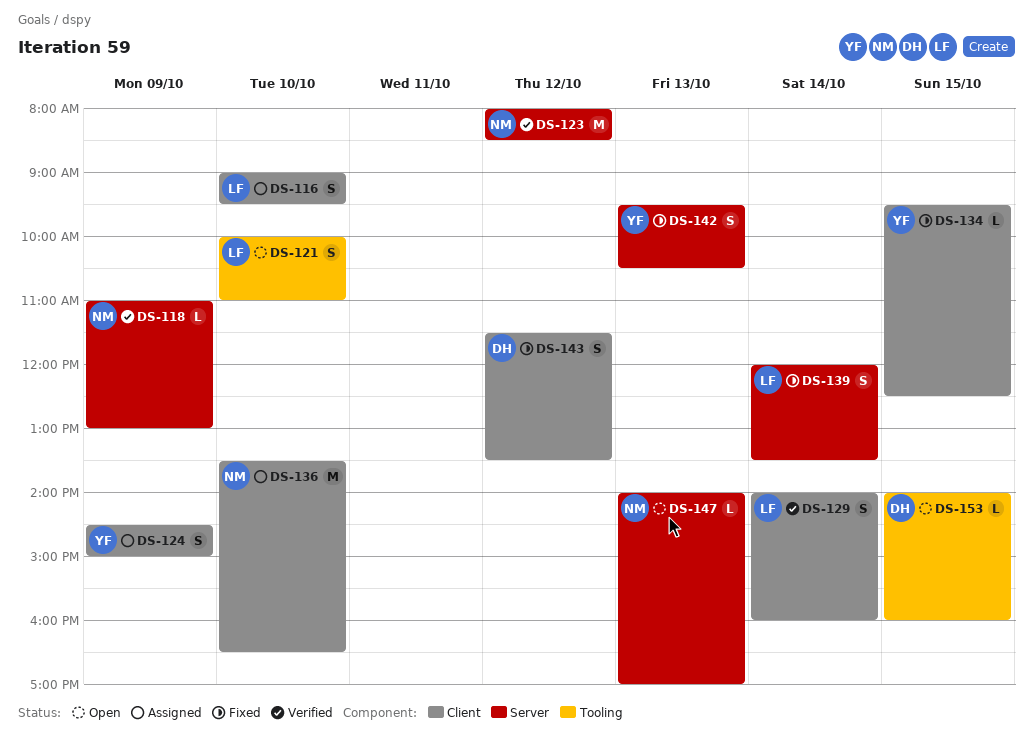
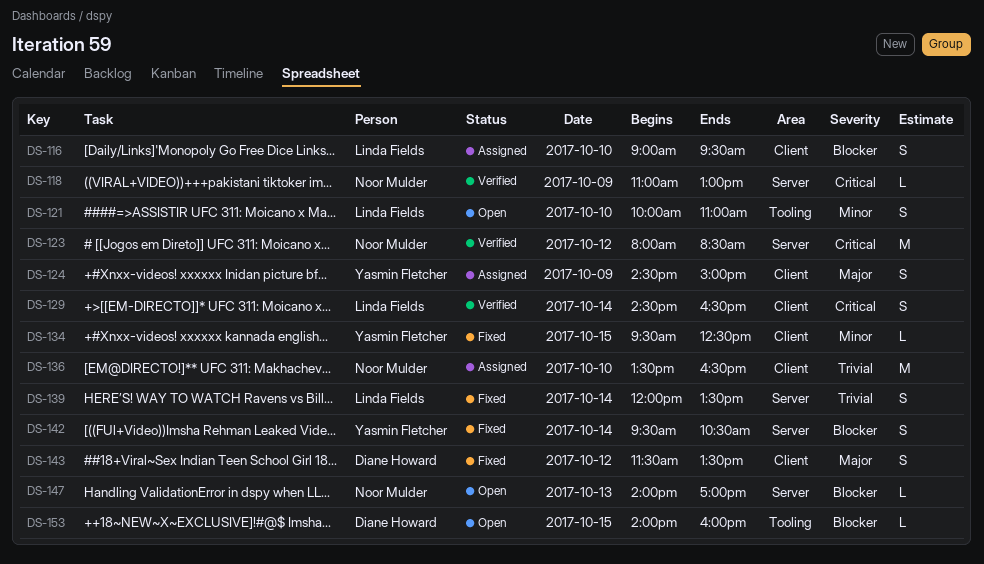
DS-129, begins: 14:00 -> 14:30
DS-129, ends: 16:00 -> 16:30
DS-142, day: Oct 13 -> Oct 14

